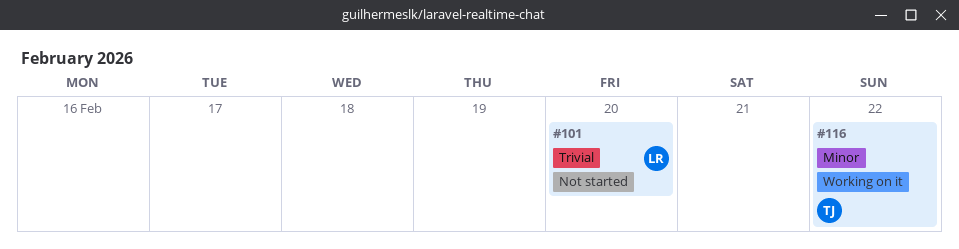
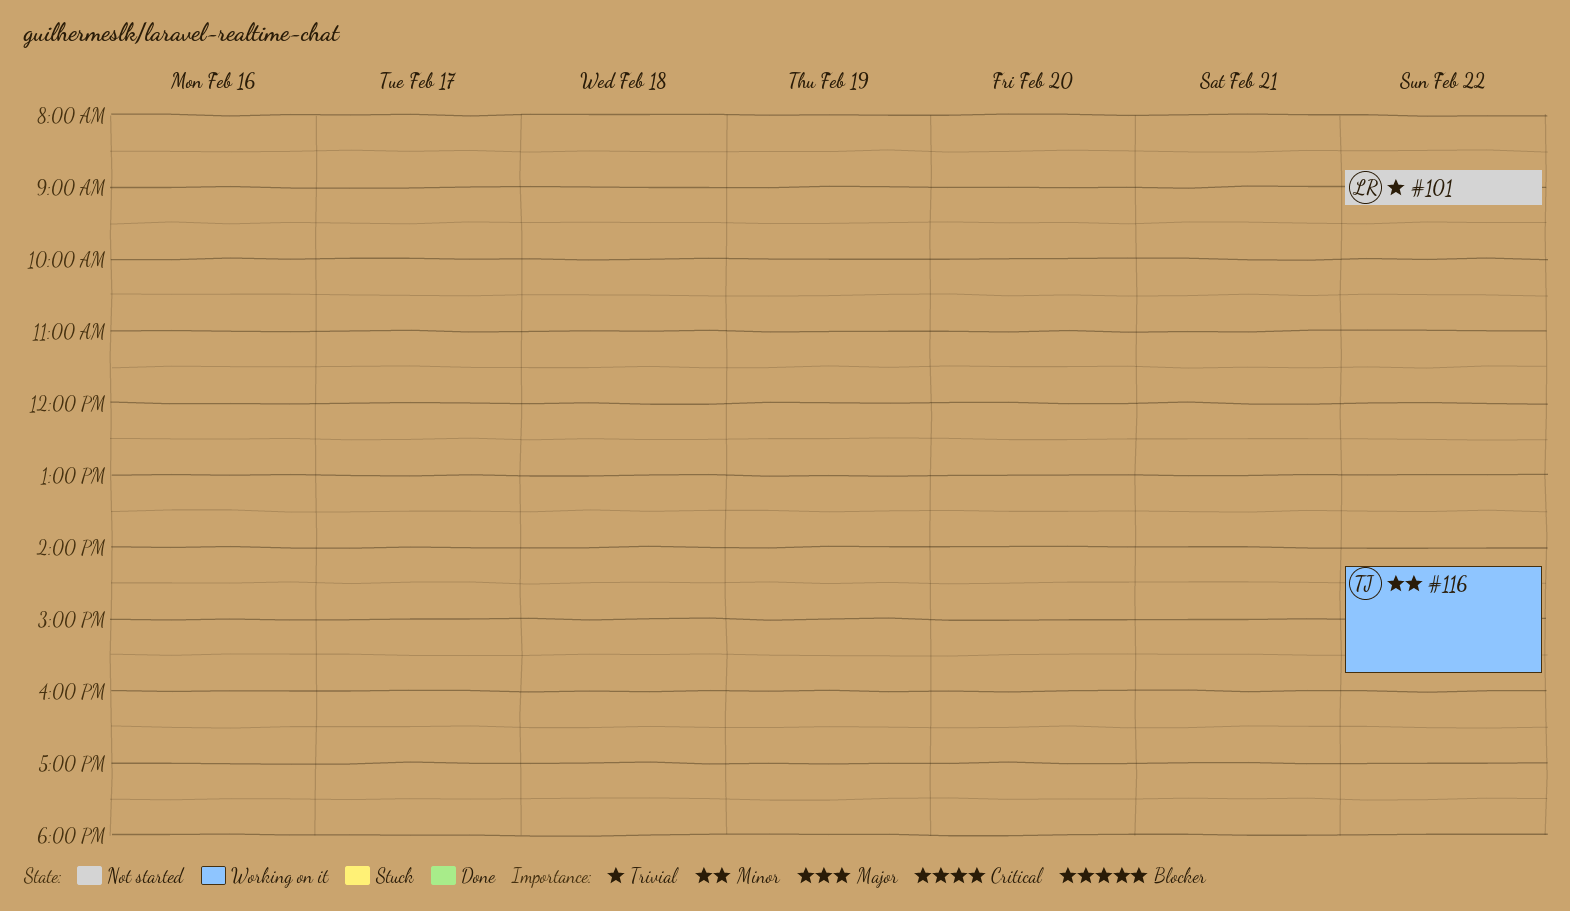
#101, day: Feb 20 -> Feb 22

